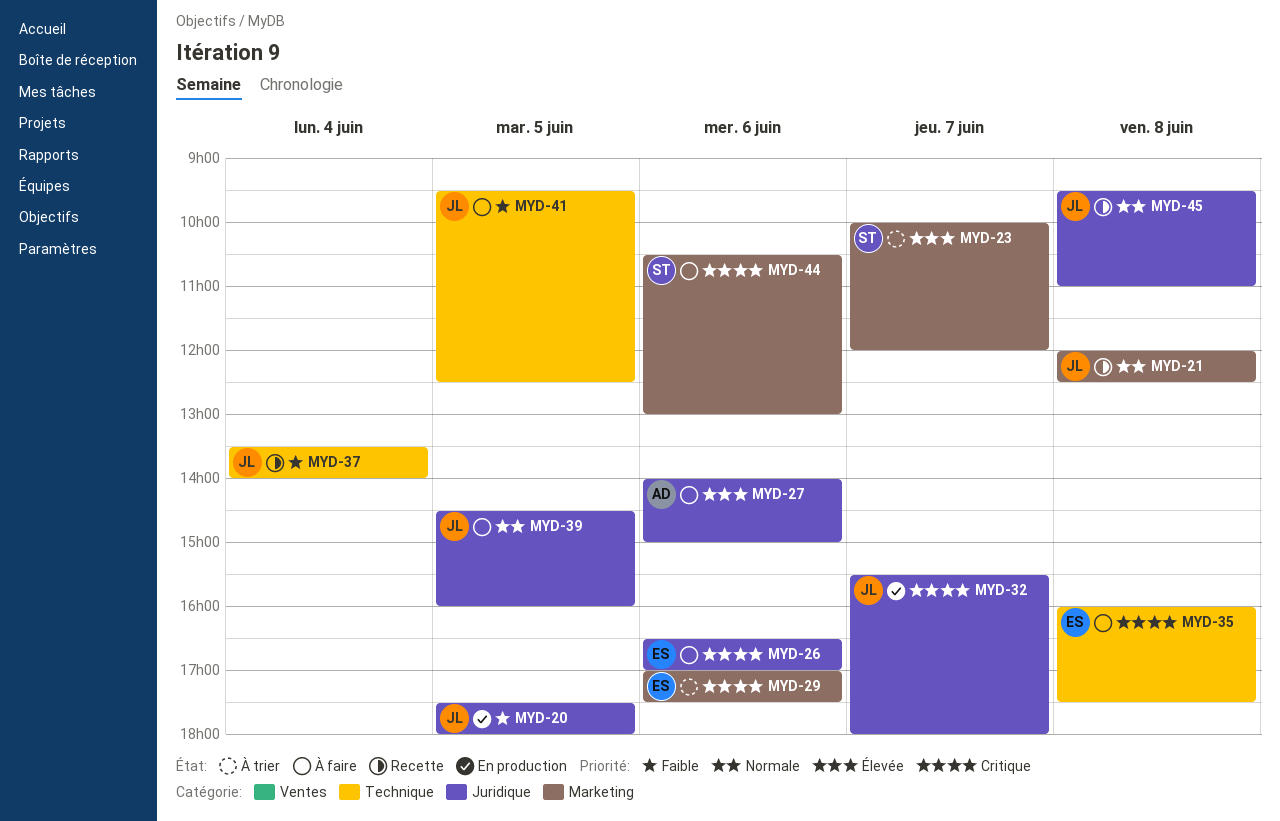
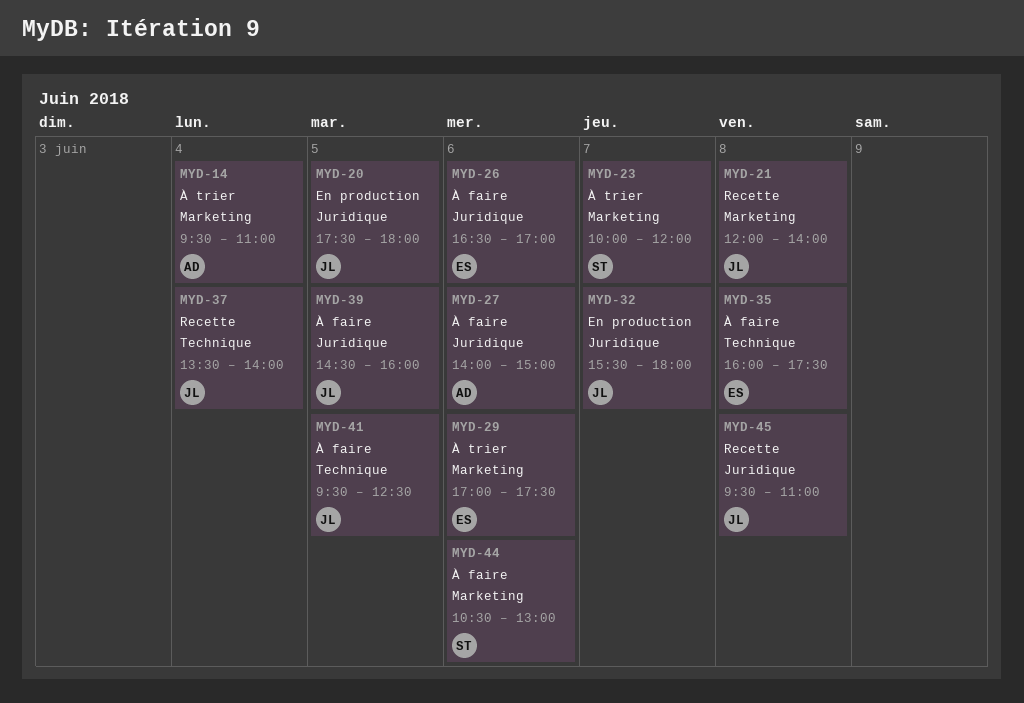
MYD-14: none -> present
MYD-21, ends: 12:30 -> 14:00

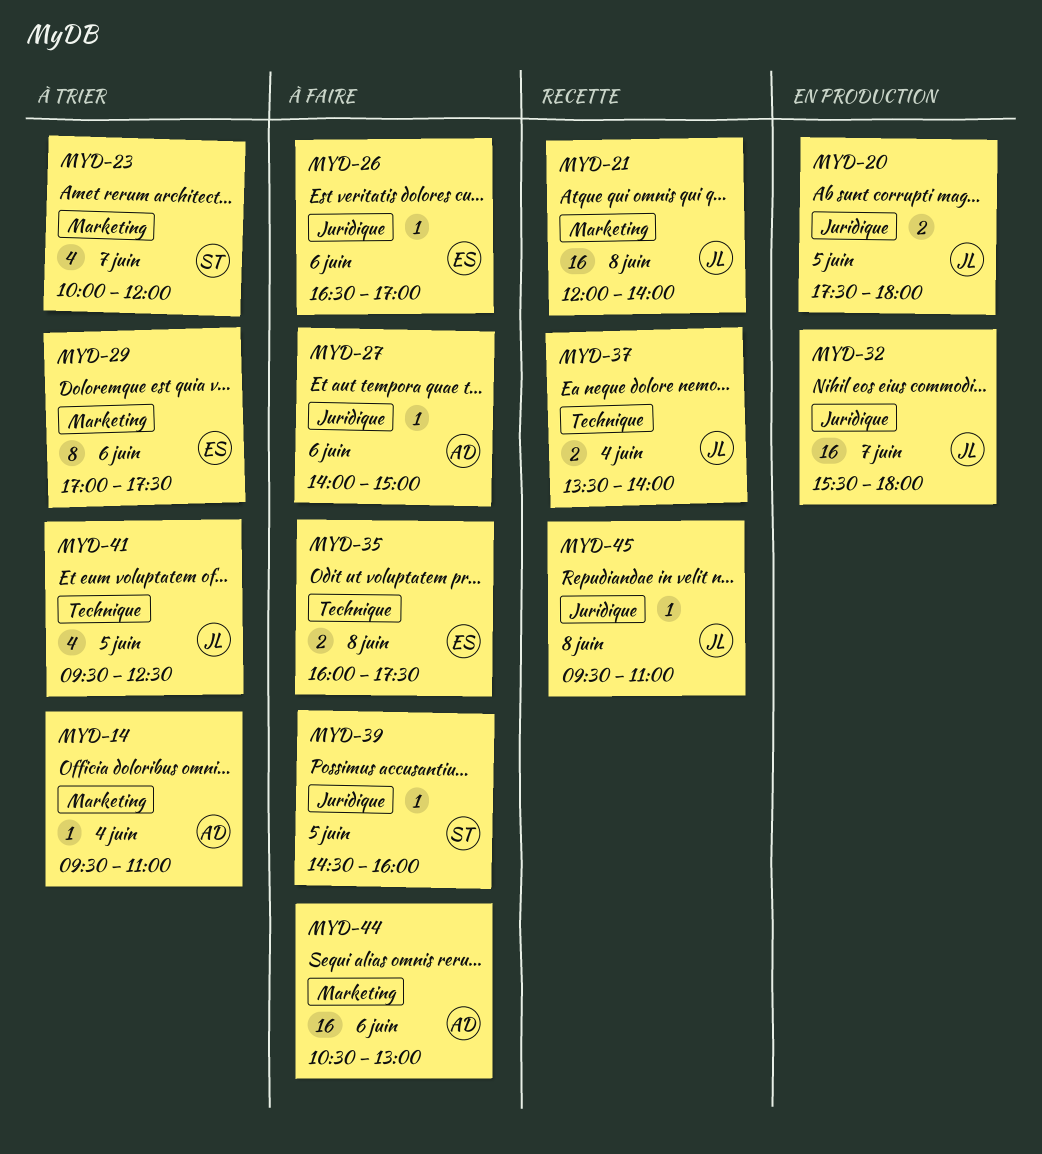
MYD-39, owner: JL -> ST
MYD-41, status: À faire -> À trier
MYD-44, owner: ST -> AD

